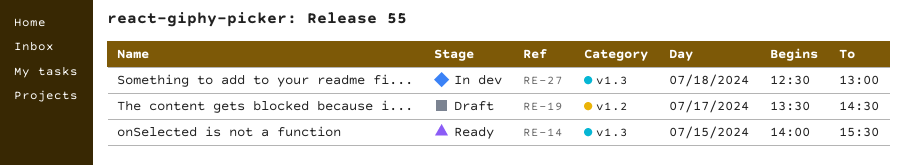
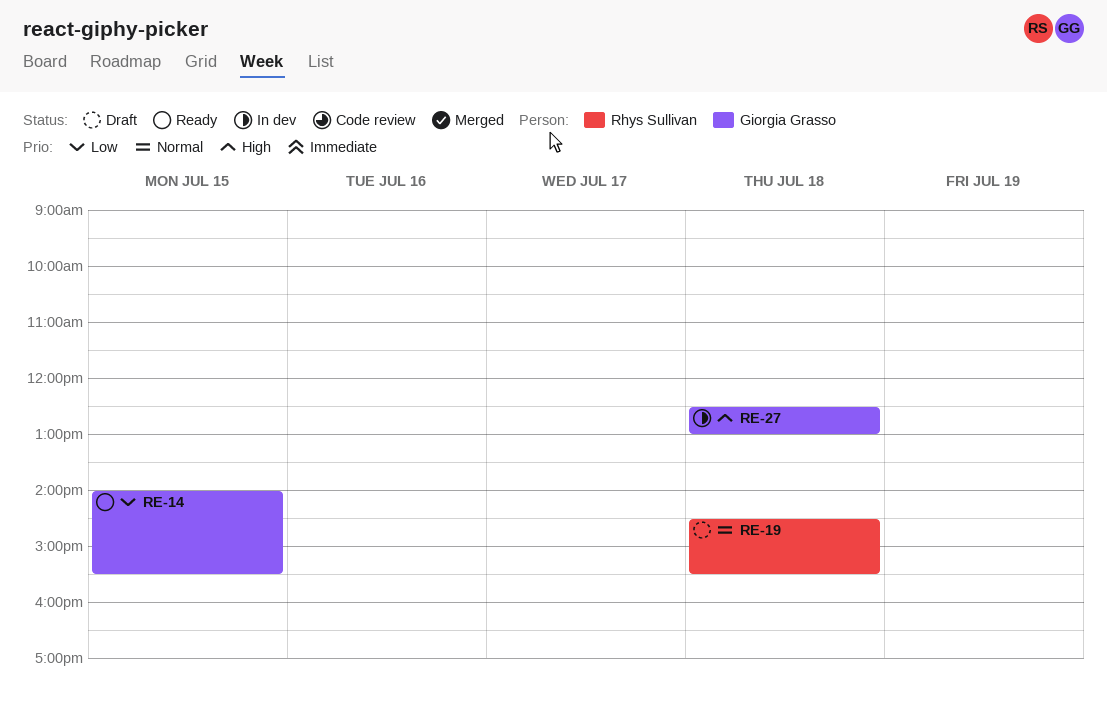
RE-19, day: Jul 17 -> Jul 18
RE-19, begins: 13:30 -> 14:30
RE-19, ends: 14:30 -> 15:30

